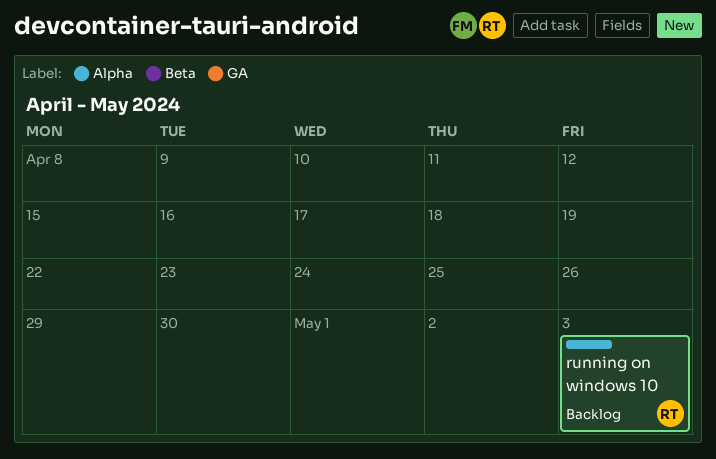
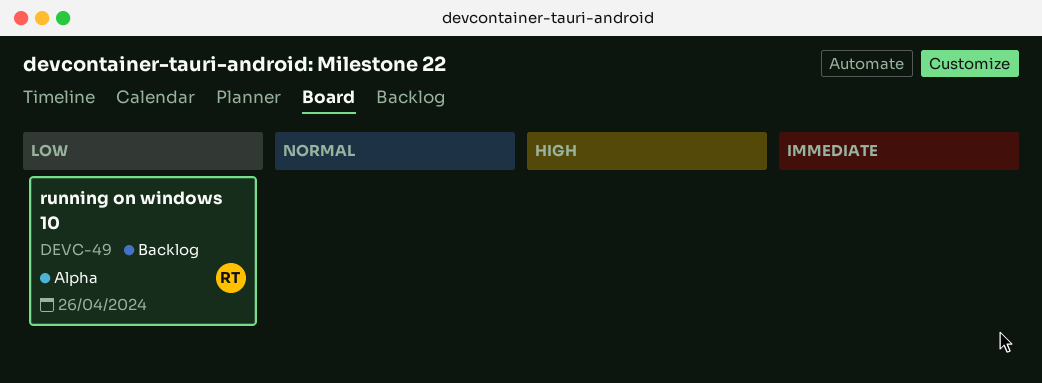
running on windows 10, due: May 3 -> Apr 26

